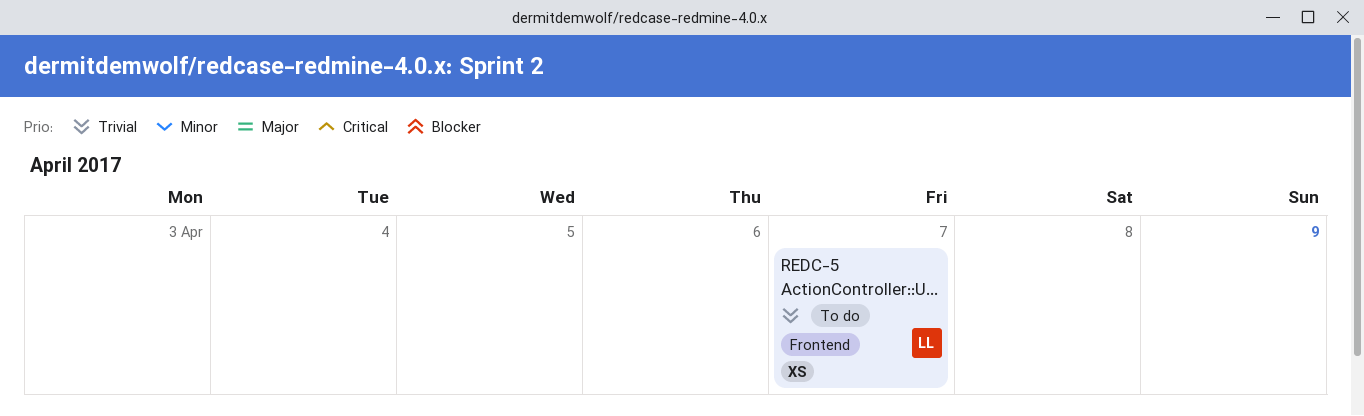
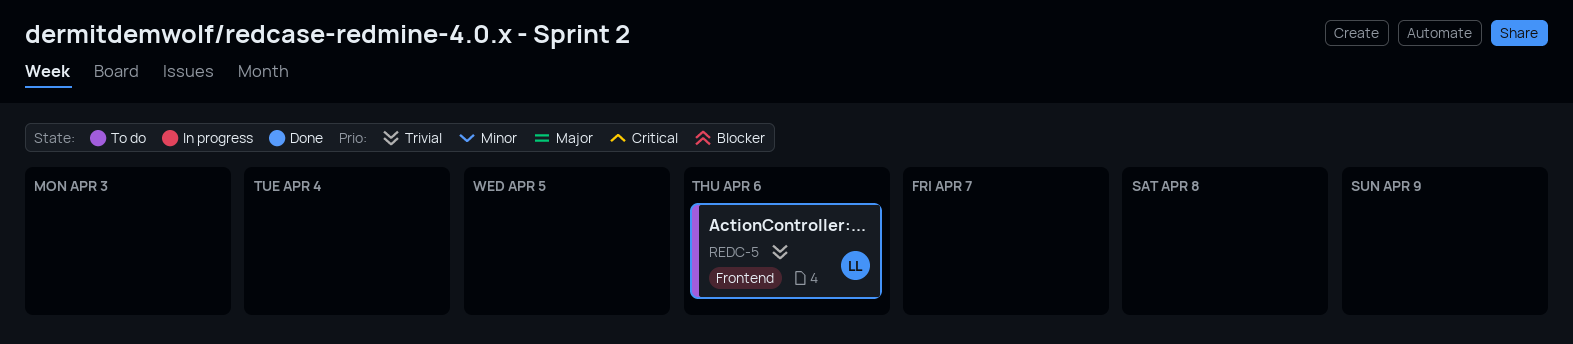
REDC-5, due: Apr 7 -> Apr 6

